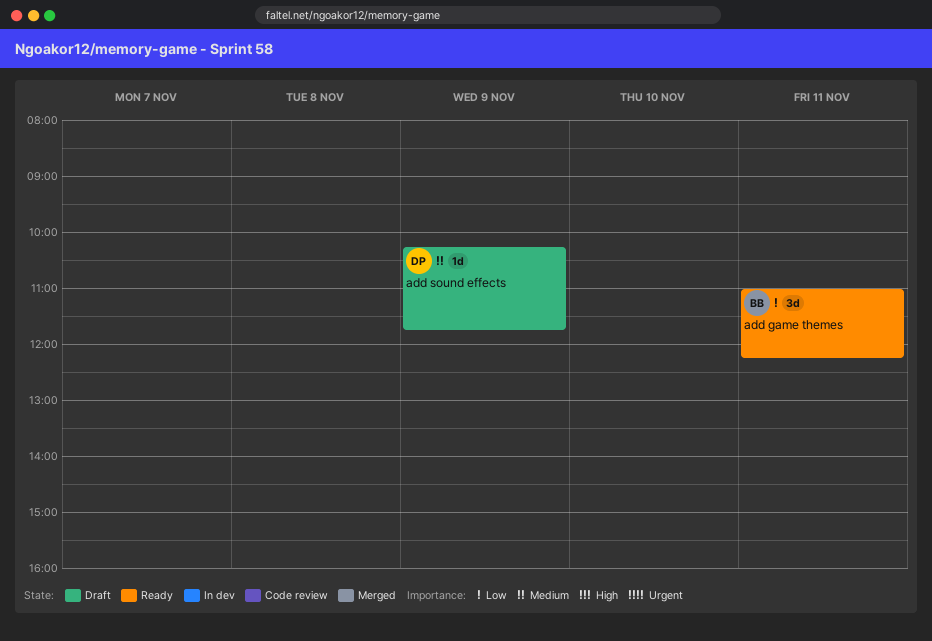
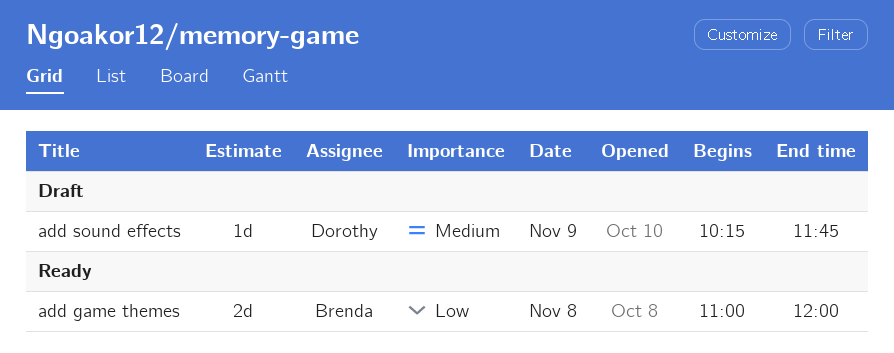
add game themes, estimate: 3d -> 2d
add game themes, day: Nov 11 -> Nov 8
add game themes, ends: 12:15 -> 12:00

